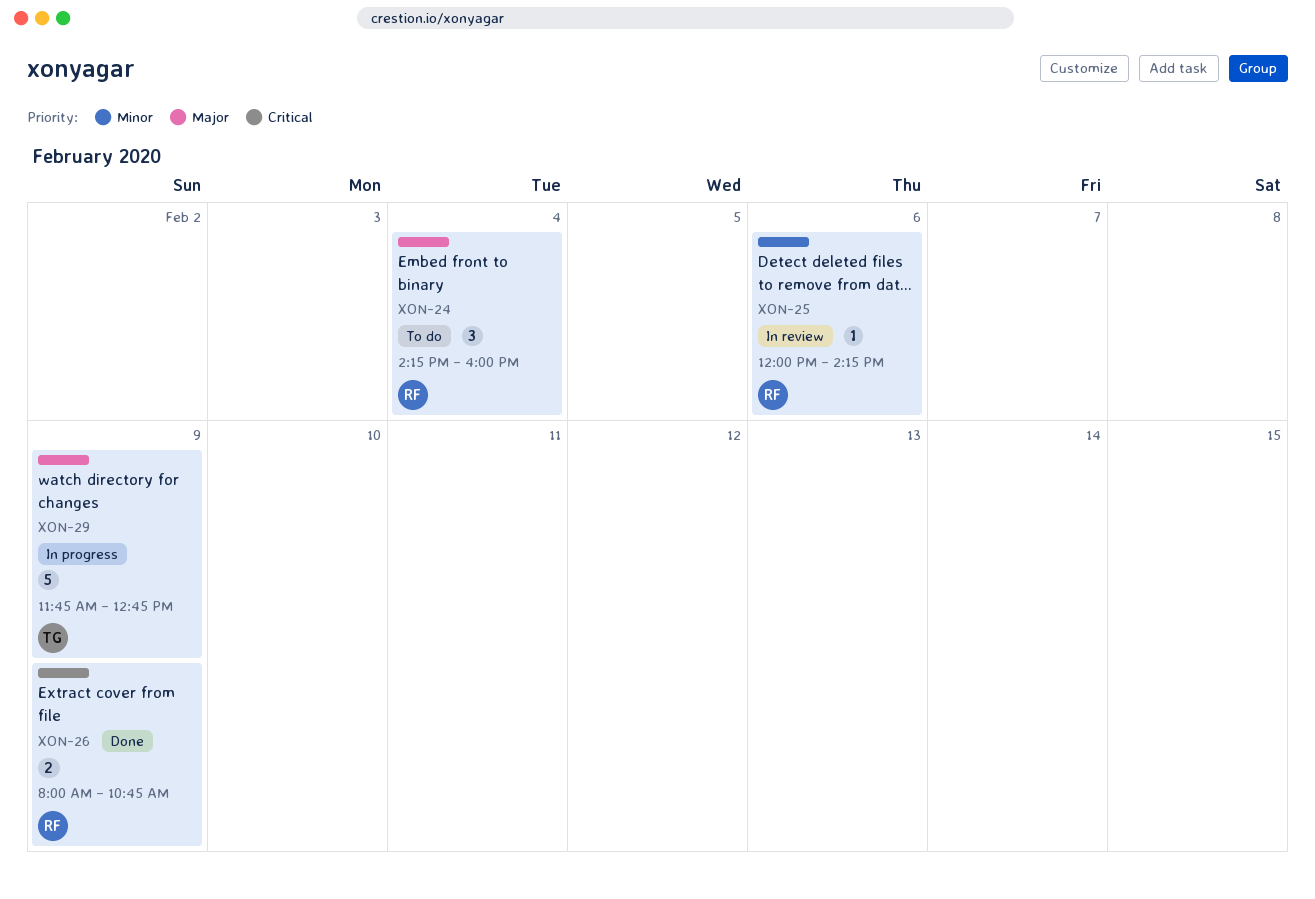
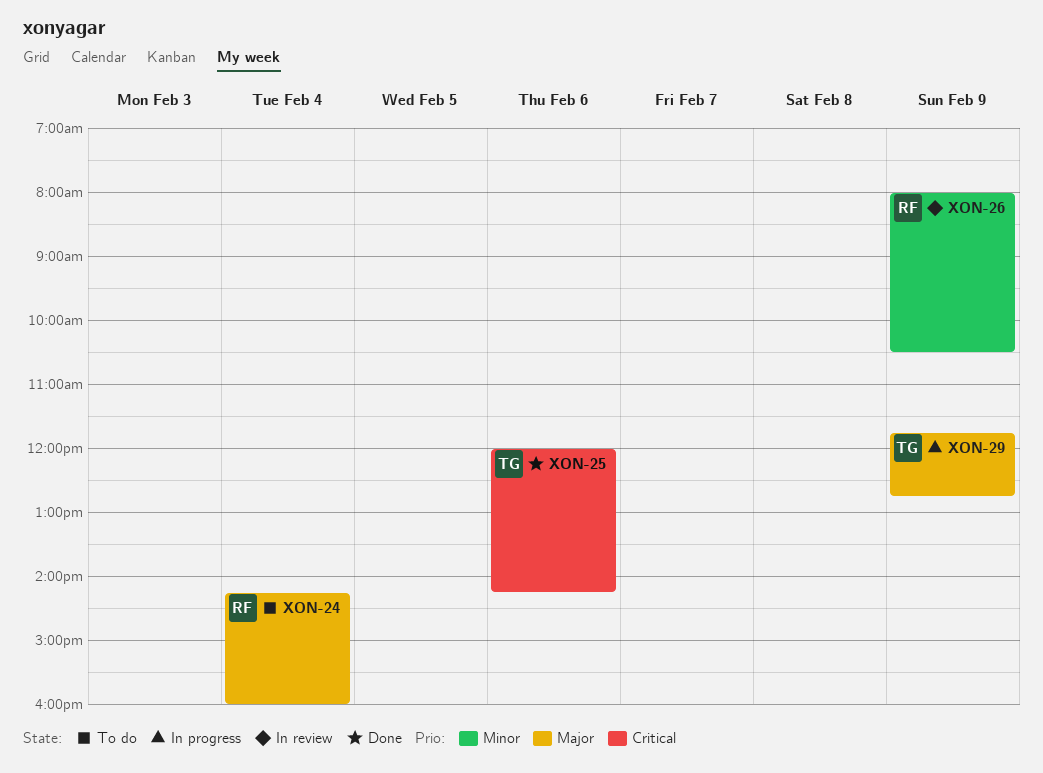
XON-25, status: In review -> Done
XON-25, owner: RF -> TG
XON-25, priority: Minor -> Critical
XON-26, status: Done -> In review
XON-26, priority: Critical -> Minor
XON-26, ends: 10:45 -> 10:30

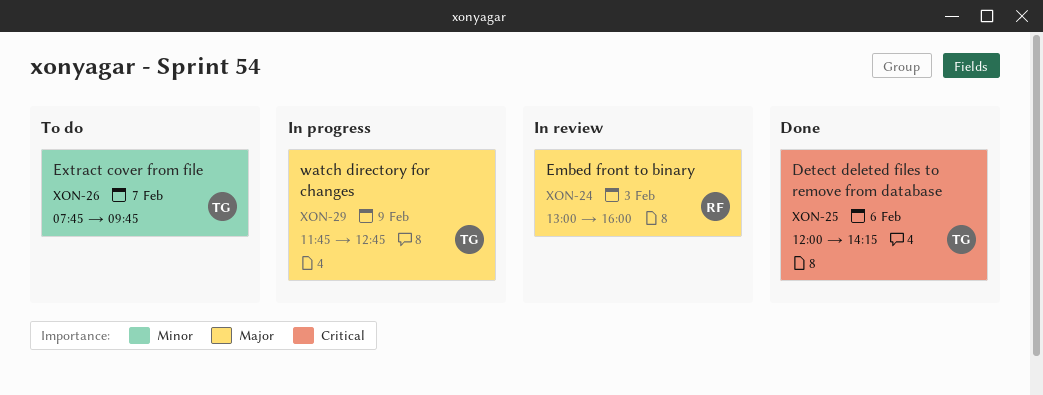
XON-24, status: To do -> In review
XON-24, day: Feb 4 -> Feb 3
XON-24, begins: 14:15 -> 13:00
XON-26, status: In review -> To do
XON-26, owner: RF -> TG
XON-26, day: Feb 9 -> Feb 7
XON-26, begins: 08:00 -> 07:45
XON-26, ends: 10:30 -> 09:45

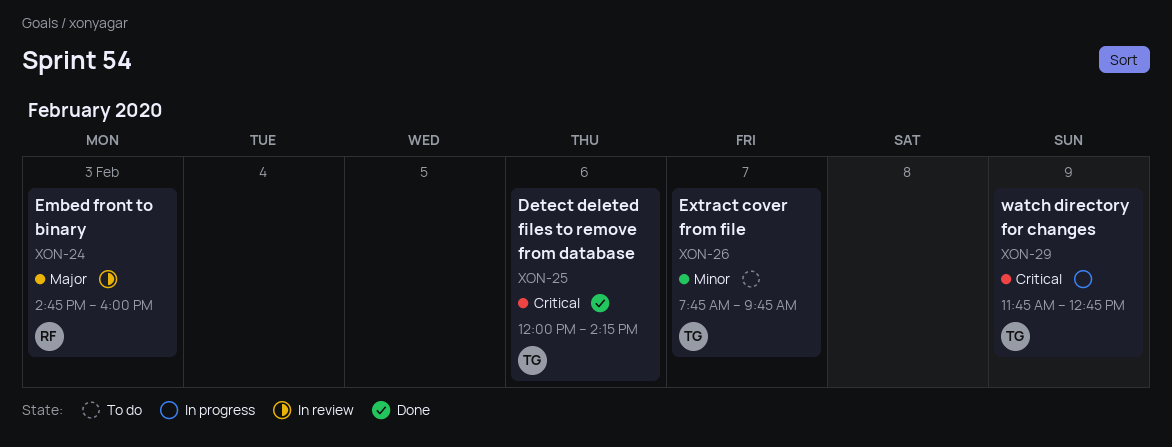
XON-24, begins: 13:00 -> 14:45
XON-29, priority: Major -> Critical

